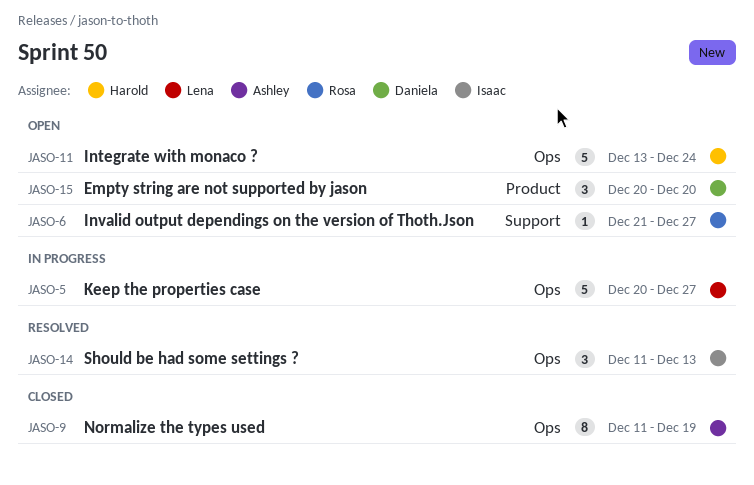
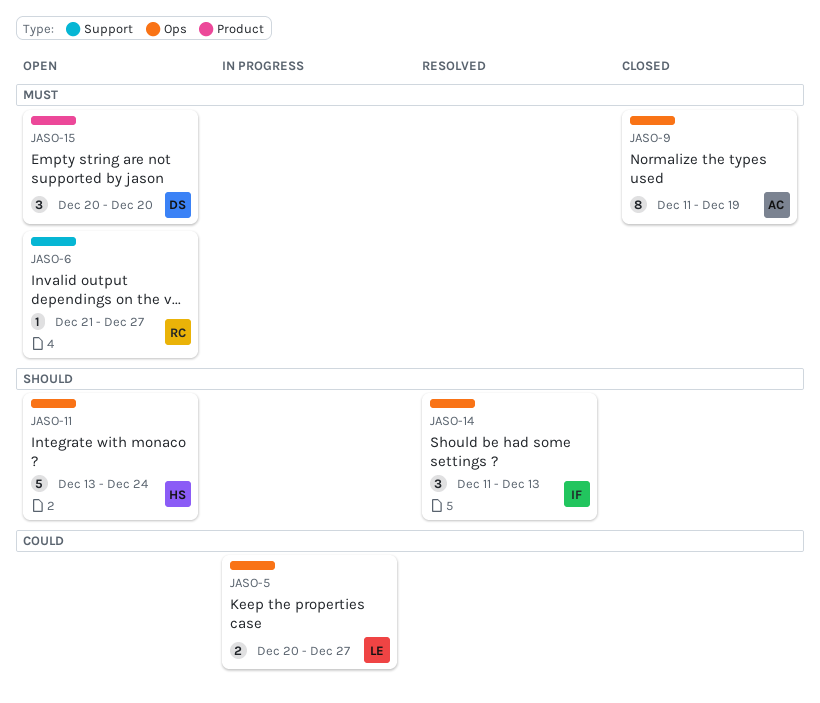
JASO-5, estimate: 5 -> 2

